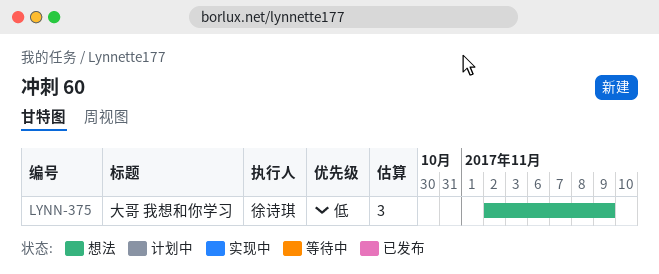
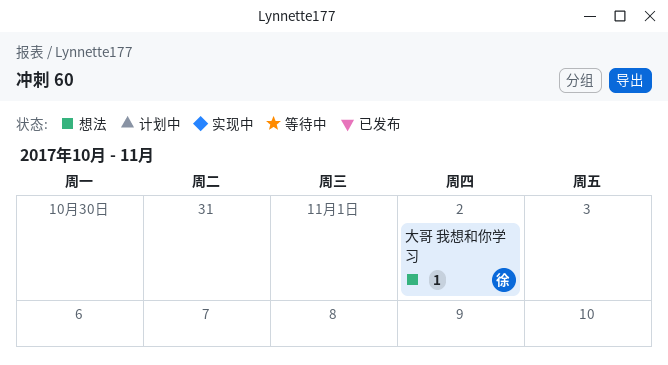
大哥 我想和你学习, estimate: 3 -> 1
大哥 我想和你学习, due: Nov 9 -> Nov 2

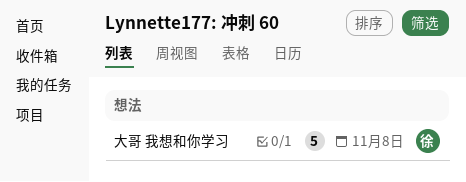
大哥 我想和你学习, estimate: 1 -> 5
大哥 我想和你学习, due: Nov 2 -> Nov 8

